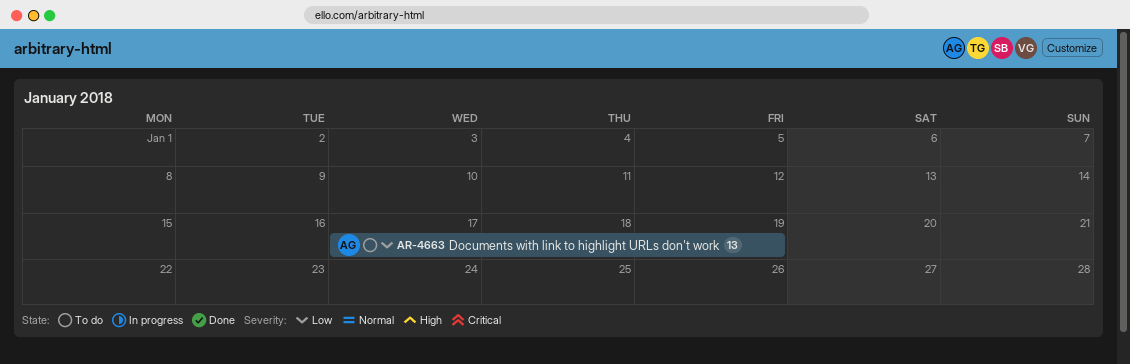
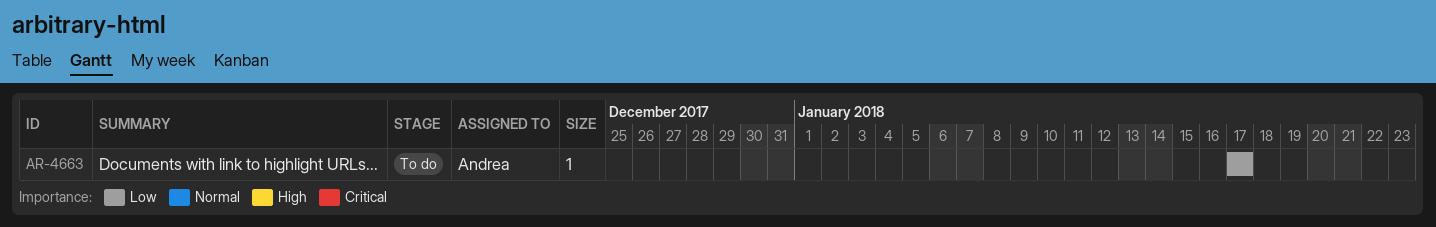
AR-4663, estimate: 13 -> 1
AR-4663, due: Jan 19 -> Jan 17

